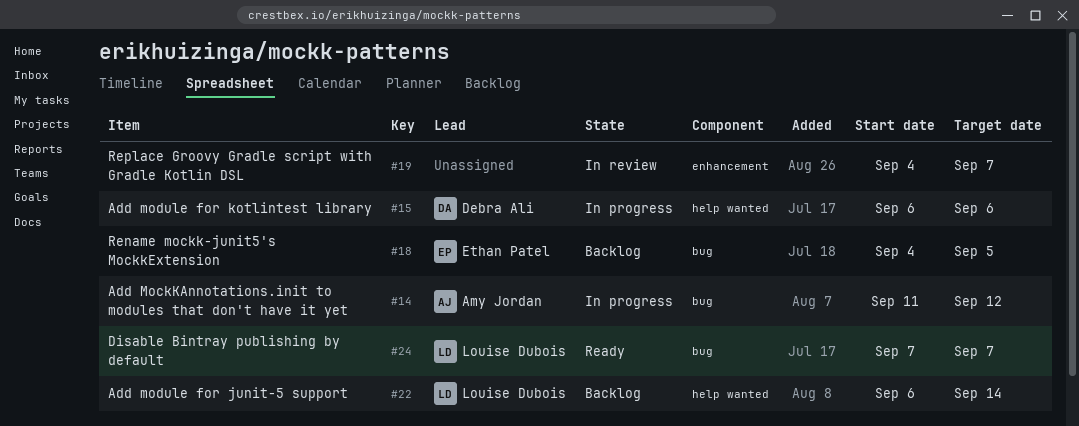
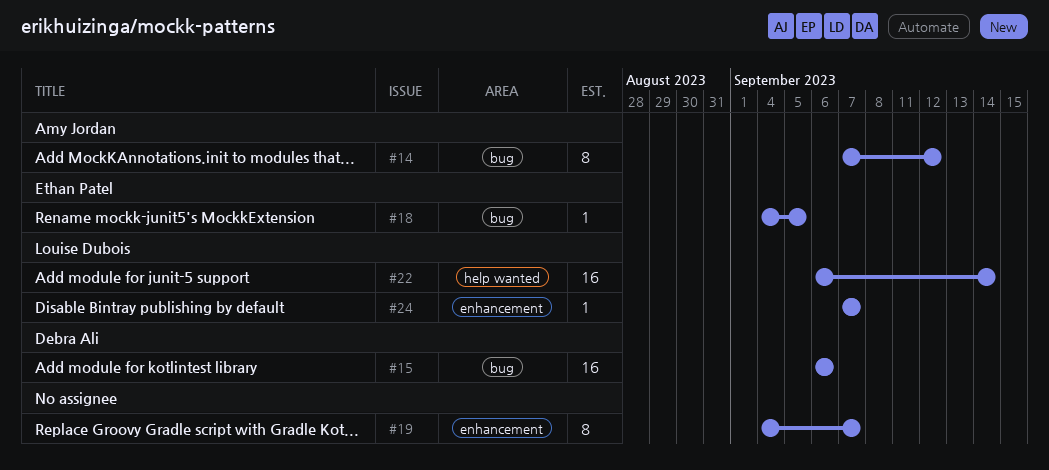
#14, start: Sep 11 -> Sep 7
#15, label: help wanted -> bug
#24, label: bug -> enhancement

